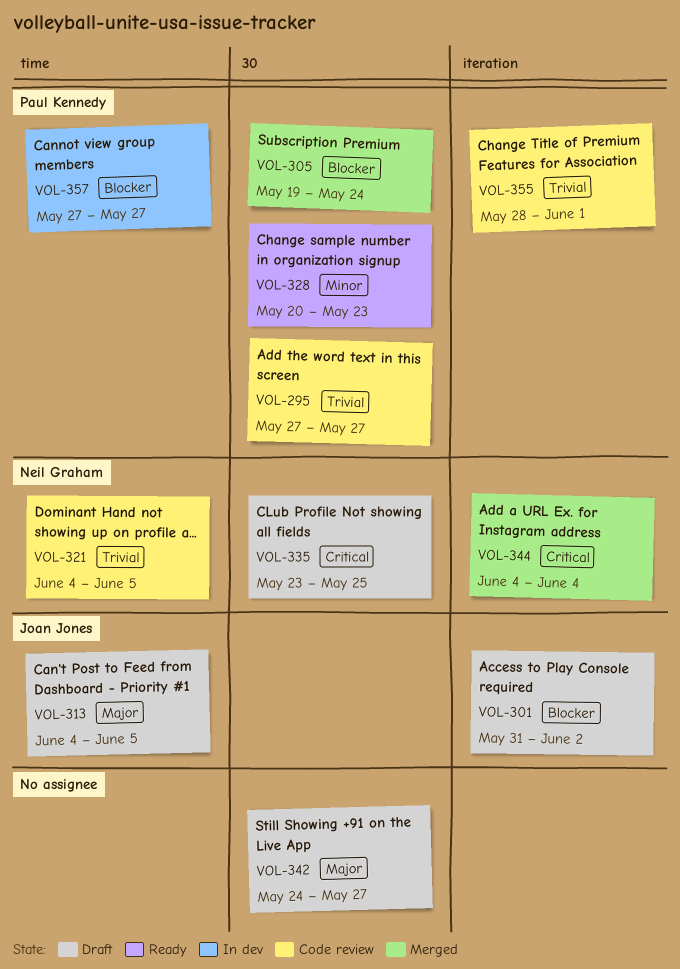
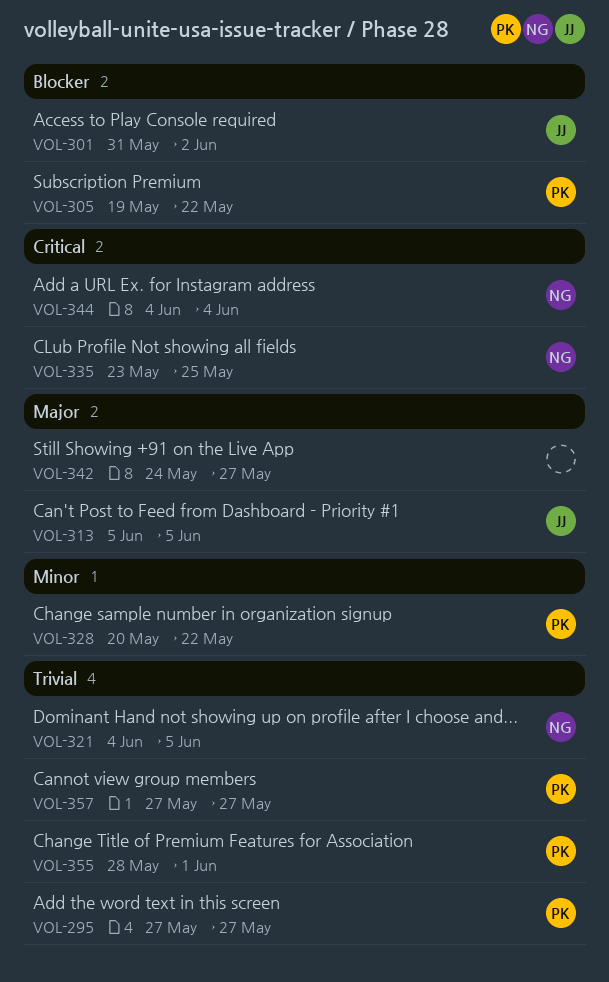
VOL-305, due: May 24 -> May 22
VOL-313, start: Jun 4 -> Jun 5
VOL-328, due: May 23 -> May 22
VOL-357, priority: Blocker -> Trivial

